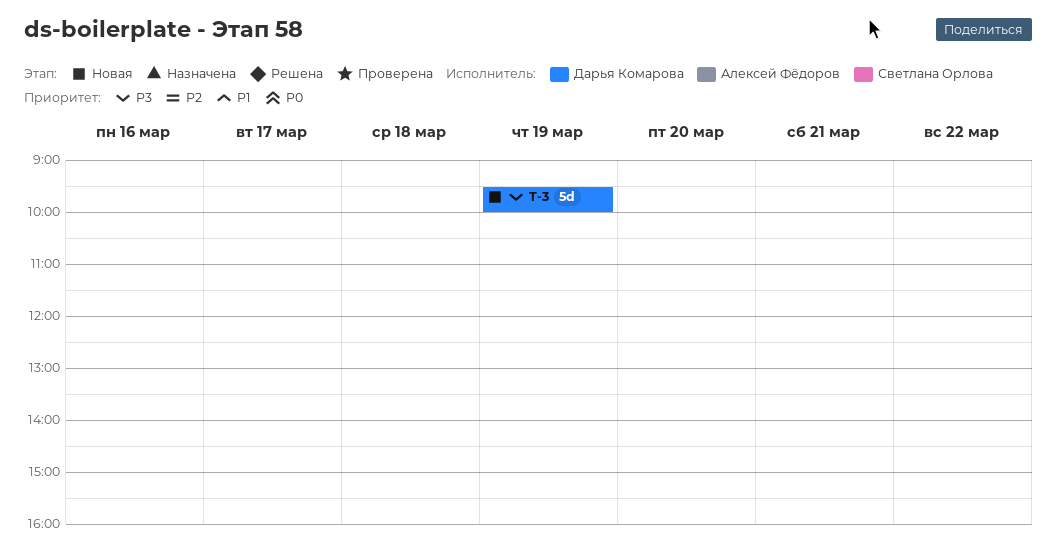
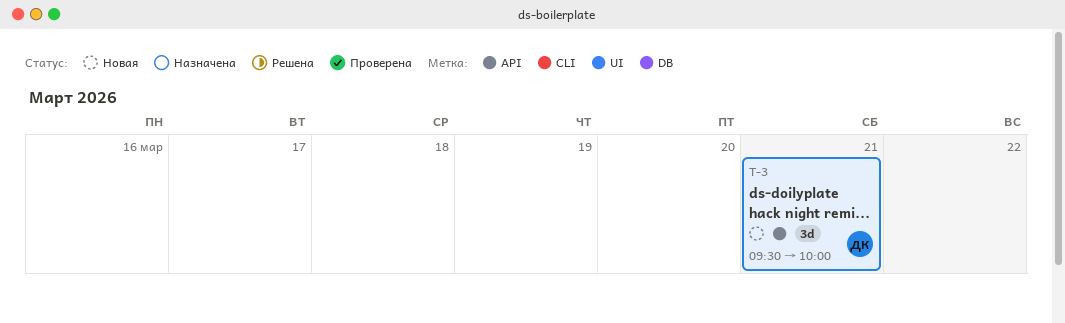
T-3, estimate: 5d -> 3d
T-3, day: Mar 19 -> Mar 21

